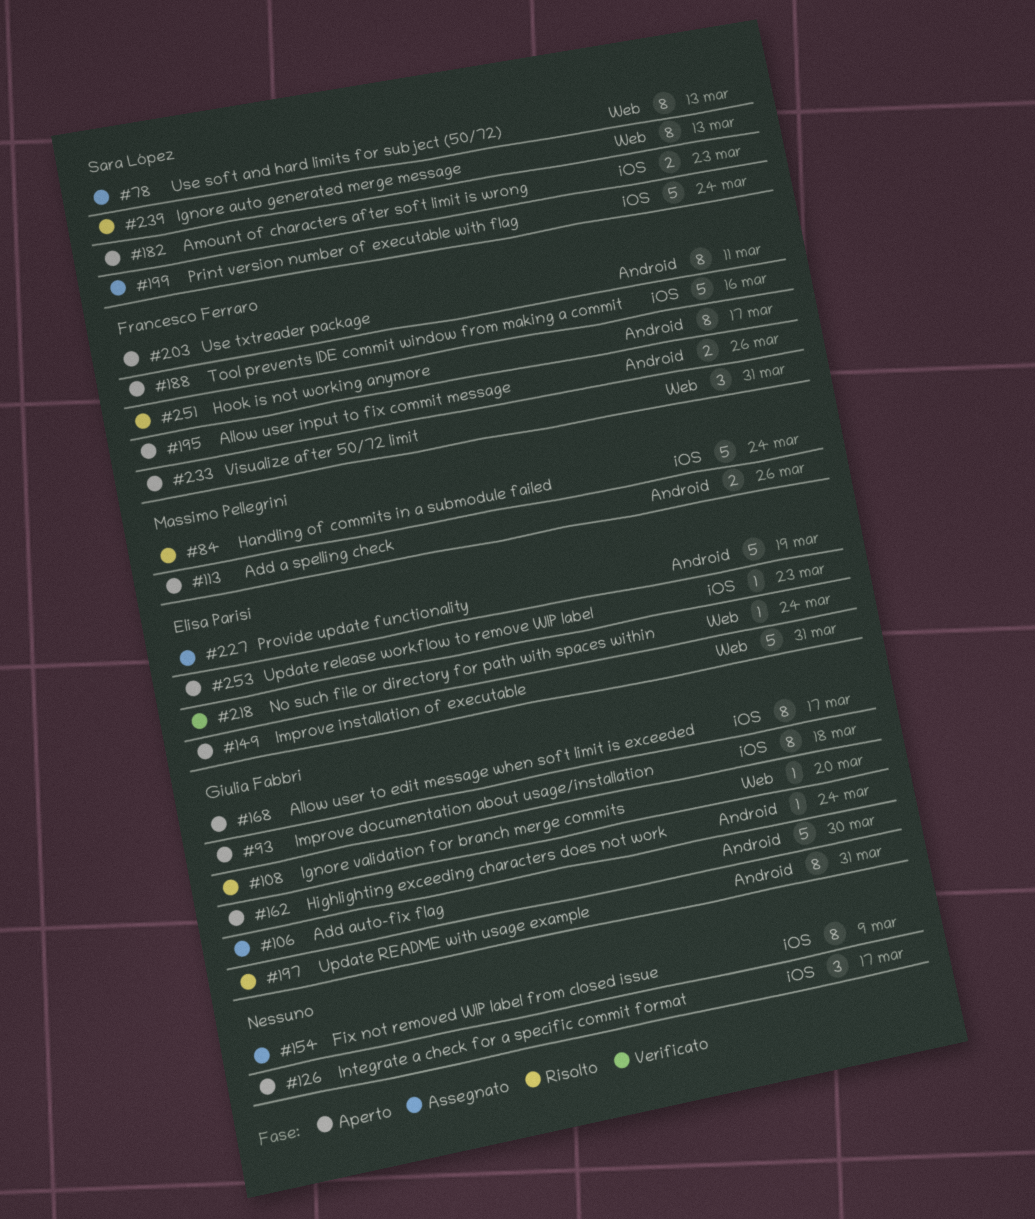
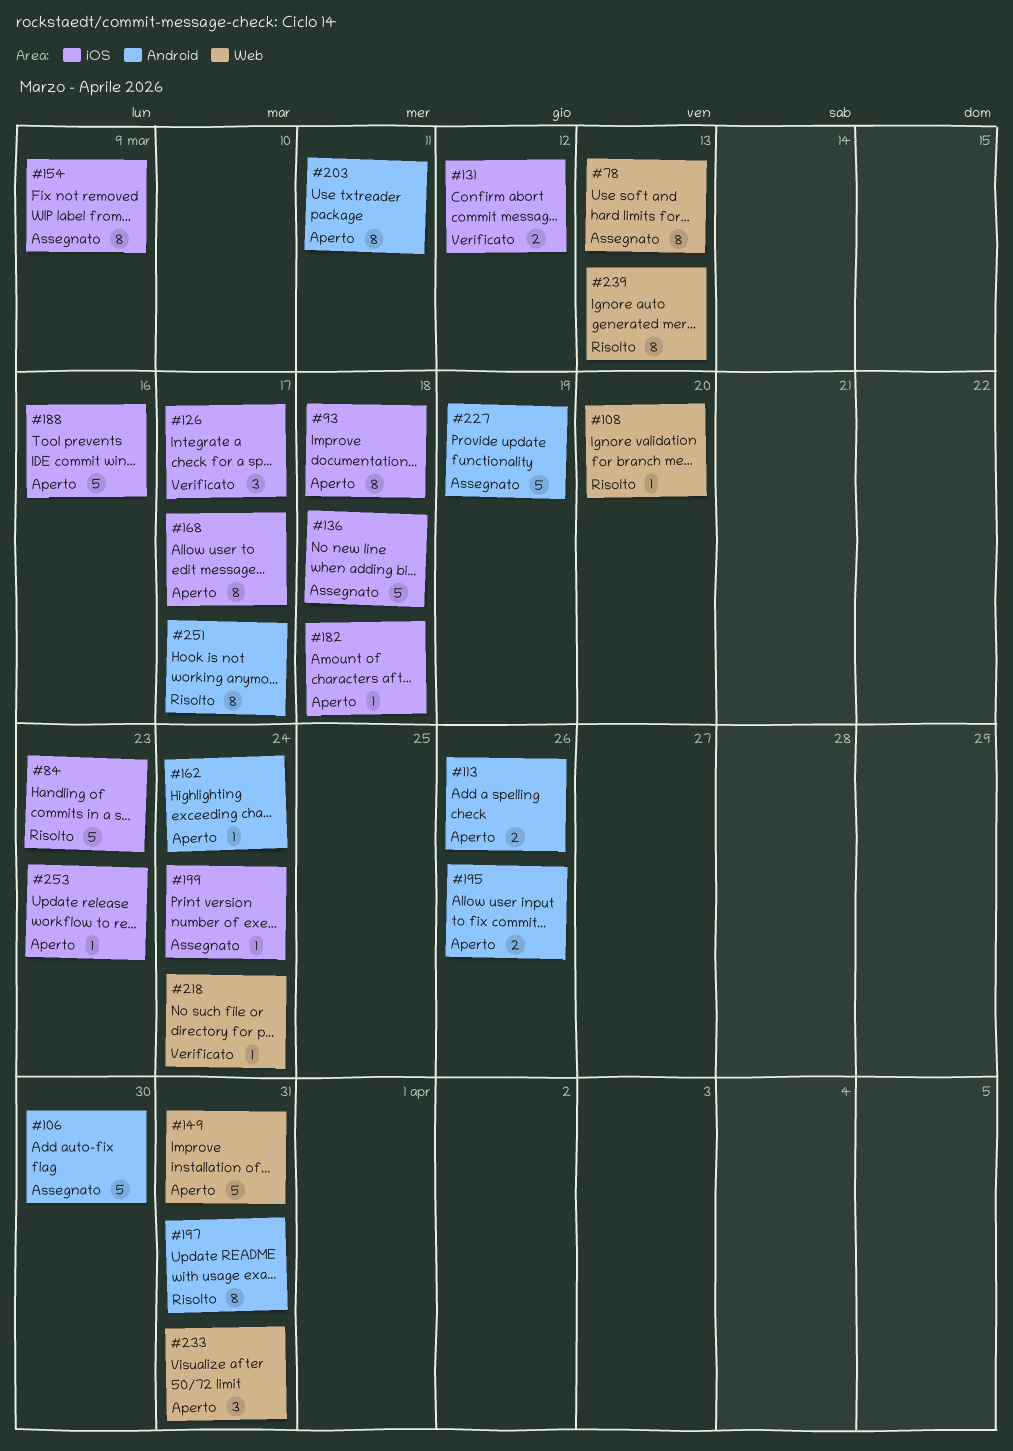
#84, due: Mar 24 -> Mar 23
#126, status: Aperto -> Verificato
#131: none -> present
#136: none -> present
#182, estimate: 2 -> 1
#182, due: Mar 23 -> Mar 18
#199, estimate: 5 -> 1

